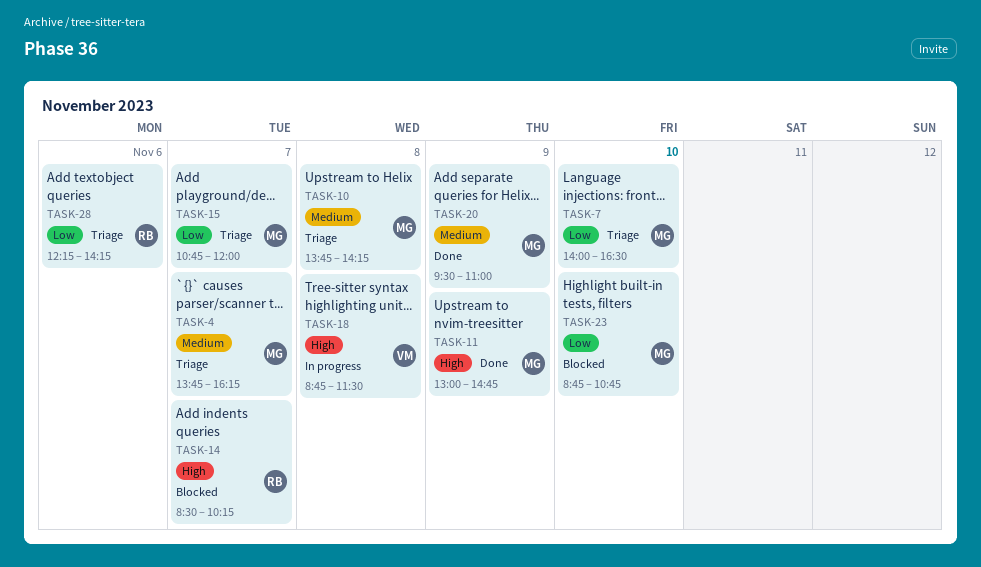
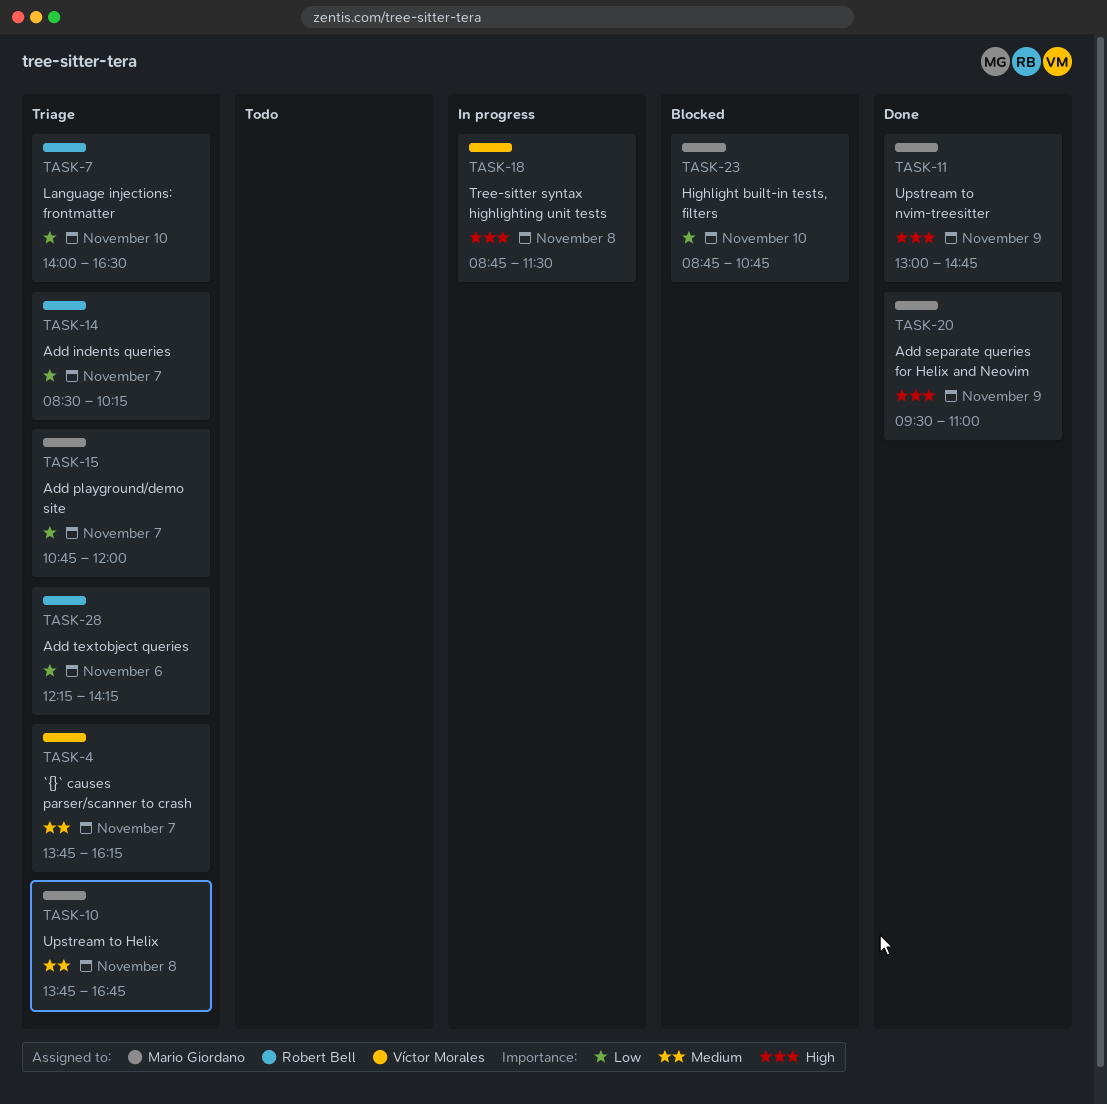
TASK-4, owner: Mario Giordano -> Víctor Morales
TASK-7, owner: Mario Giordano -> Robert Bell
TASK-10, ends: 14:15 -> 16:45
TASK-14, status: Blocked -> Triage
TASK-14, priority: High -> Low
TASK-20, priority: Medium -> High

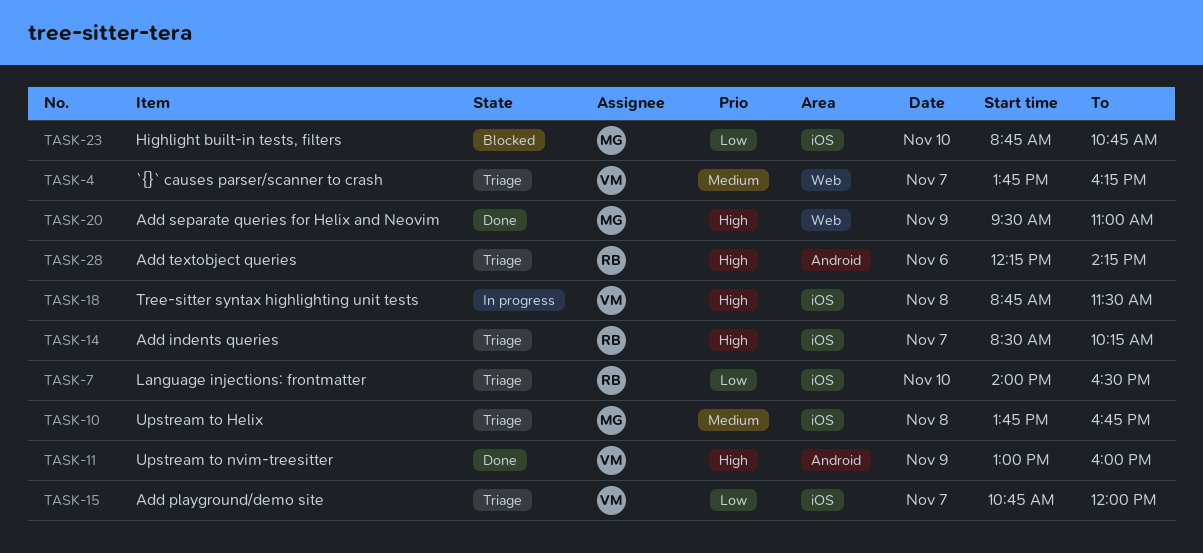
TASK-11, owner: Mario Giordano -> Víctor Morales
TASK-11, ends: 14:45 -> 16:00
TASK-14, priority: Low -> High
TASK-15, owner: Mario Giordano -> Víctor Morales
TASK-28, priority: Low -> High

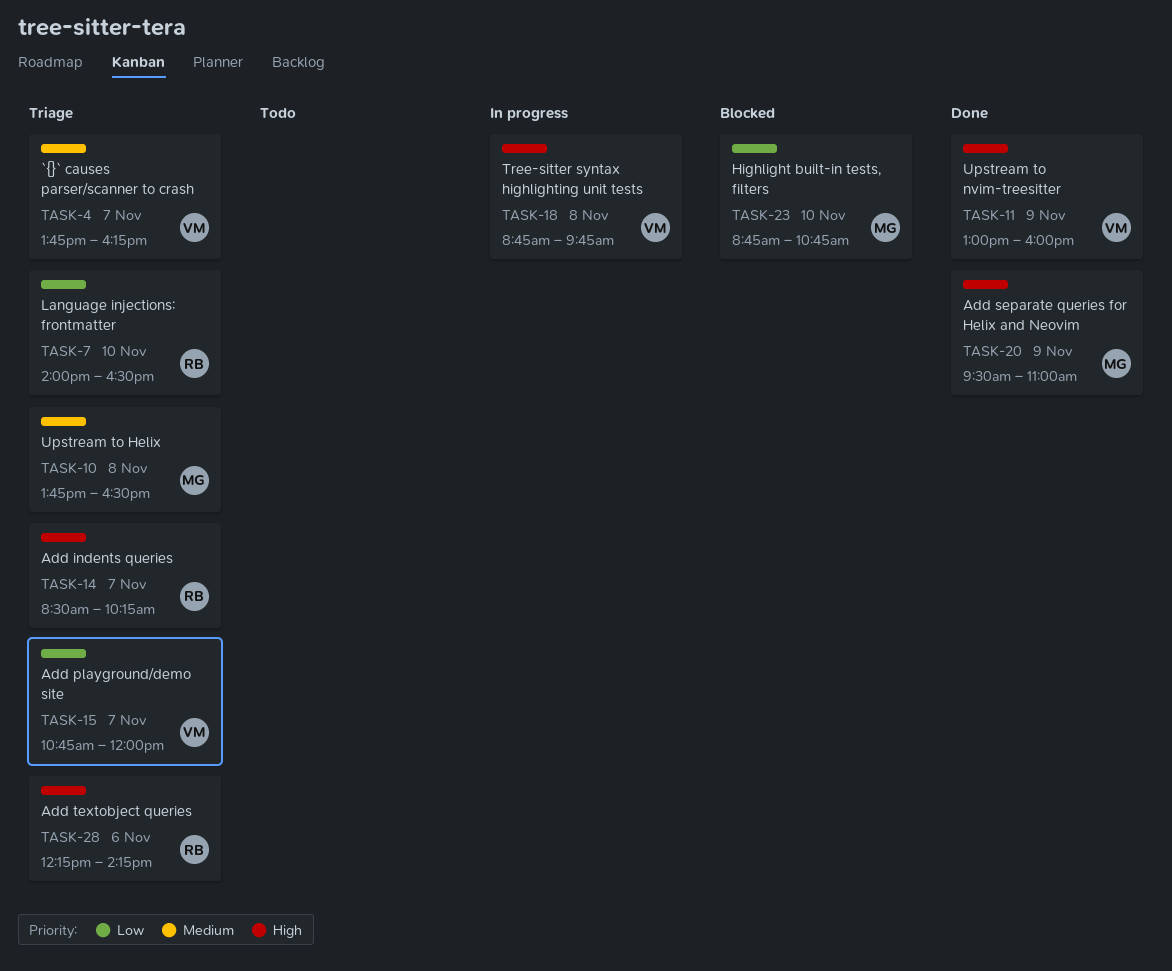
TASK-10, ends: 16:45 -> 16:30
TASK-18, ends: 11:30 -> 09:45

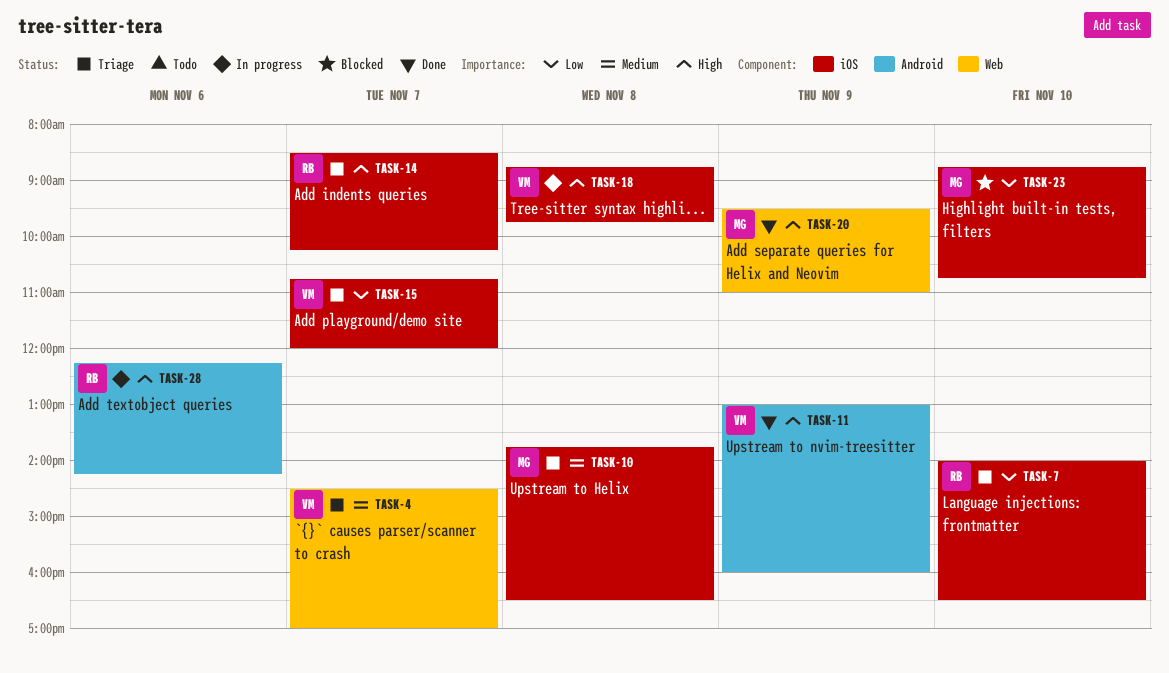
TASK-4, begins: 13:45 -> 14:30
TASK-4, ends: 16:15 -> 17:00
TASK-28, status: Triage -> In progress

